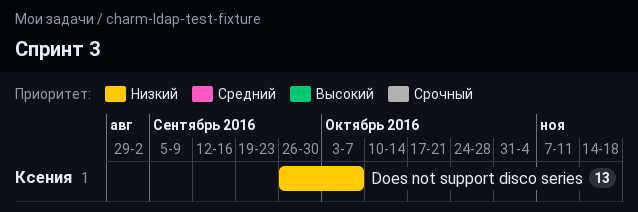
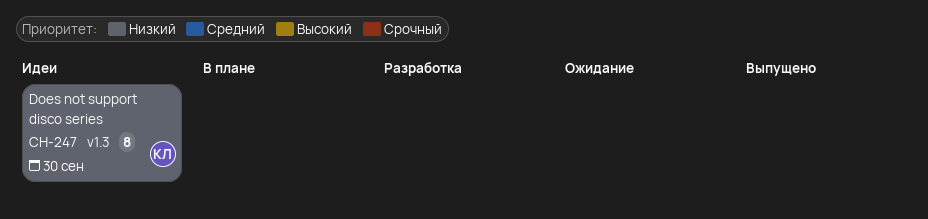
Does not support disco series, estimate: 13 -> 8
Does not support disco series, due: Oct 7 -> Sep 30

